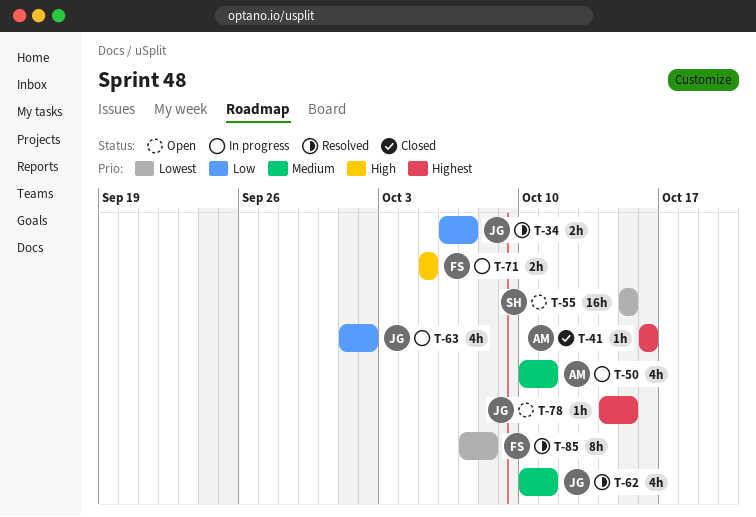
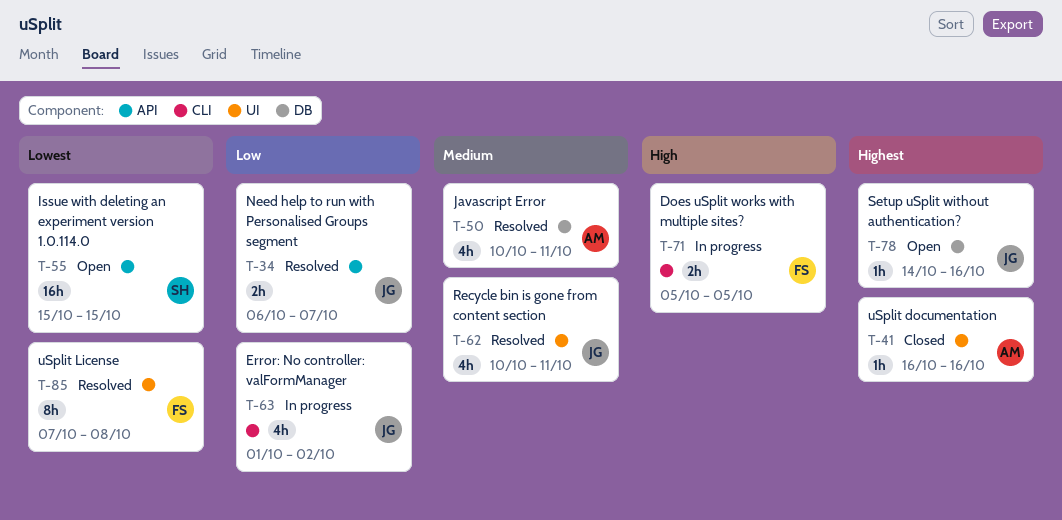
T-50, status: In progress -> Resolved
T-78, due: Oct 15 -> Oct 16

